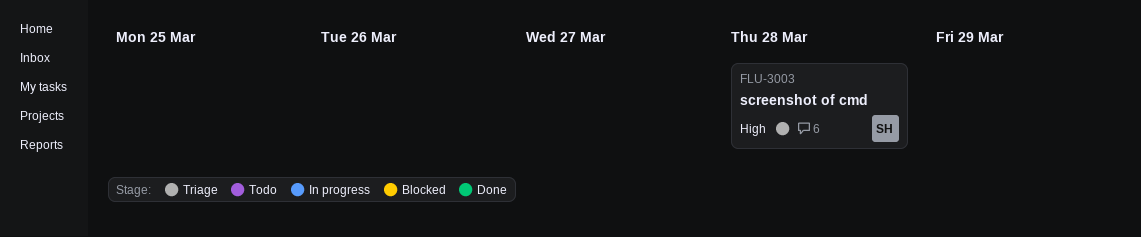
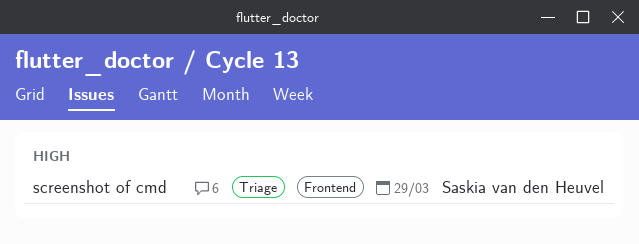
screenshot of cmd, due: Mar 28 -> Mar 29

